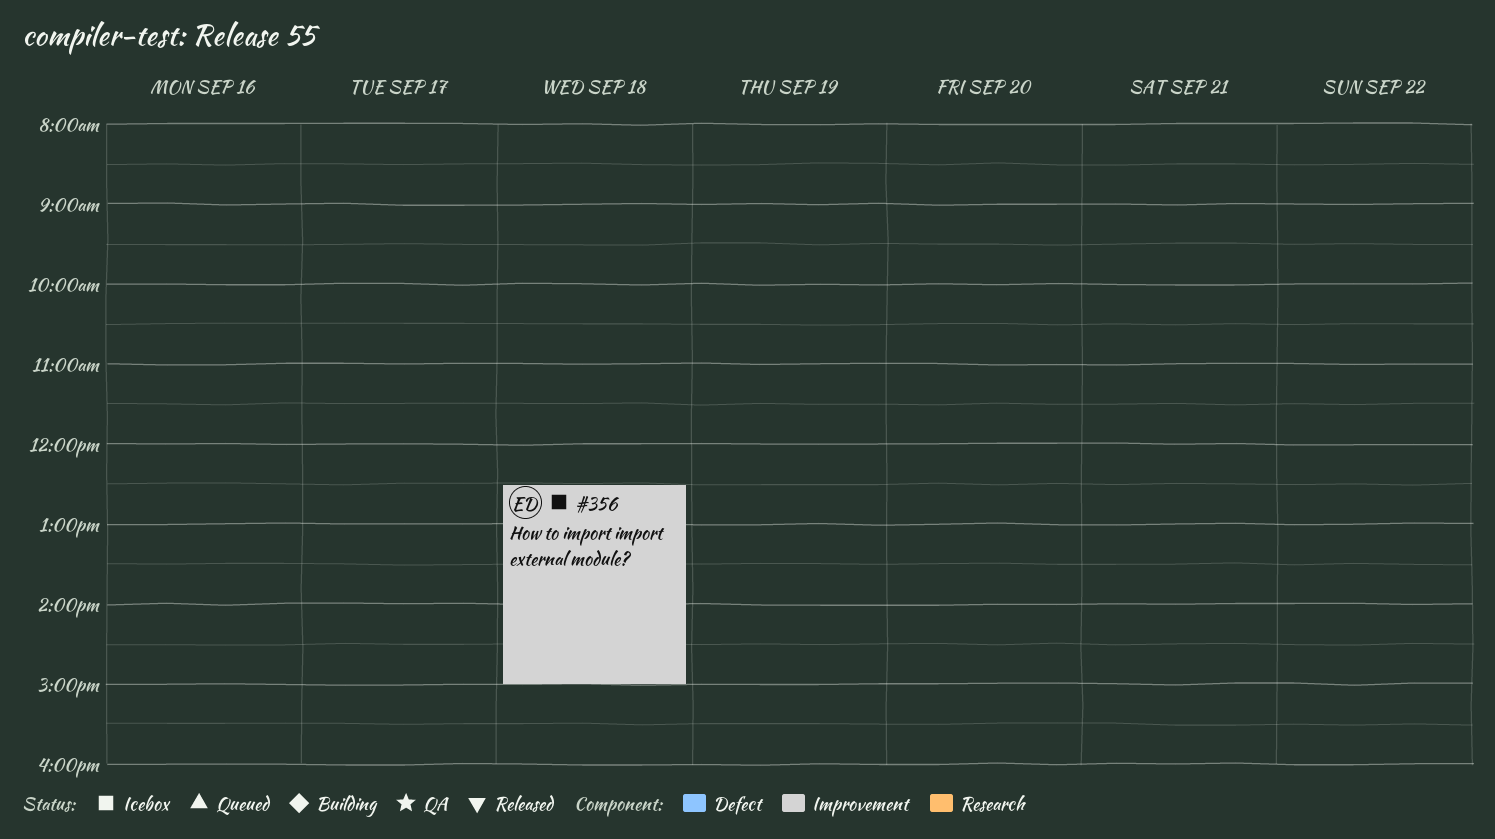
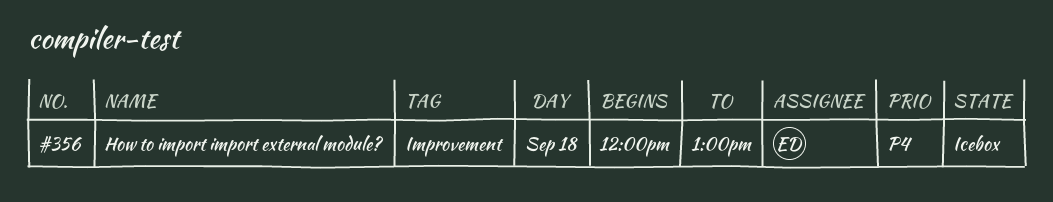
#356, begins: 12:30 -> 12:00
#356, ends: 15:00 -> 13:00

